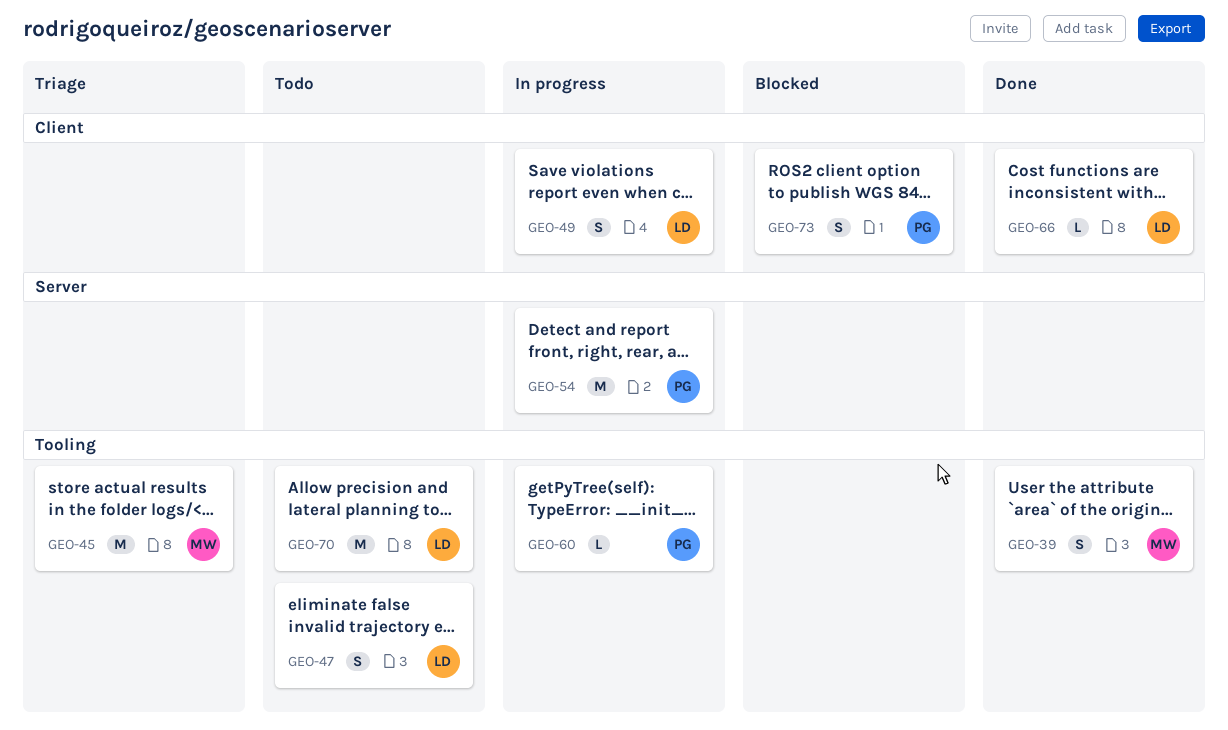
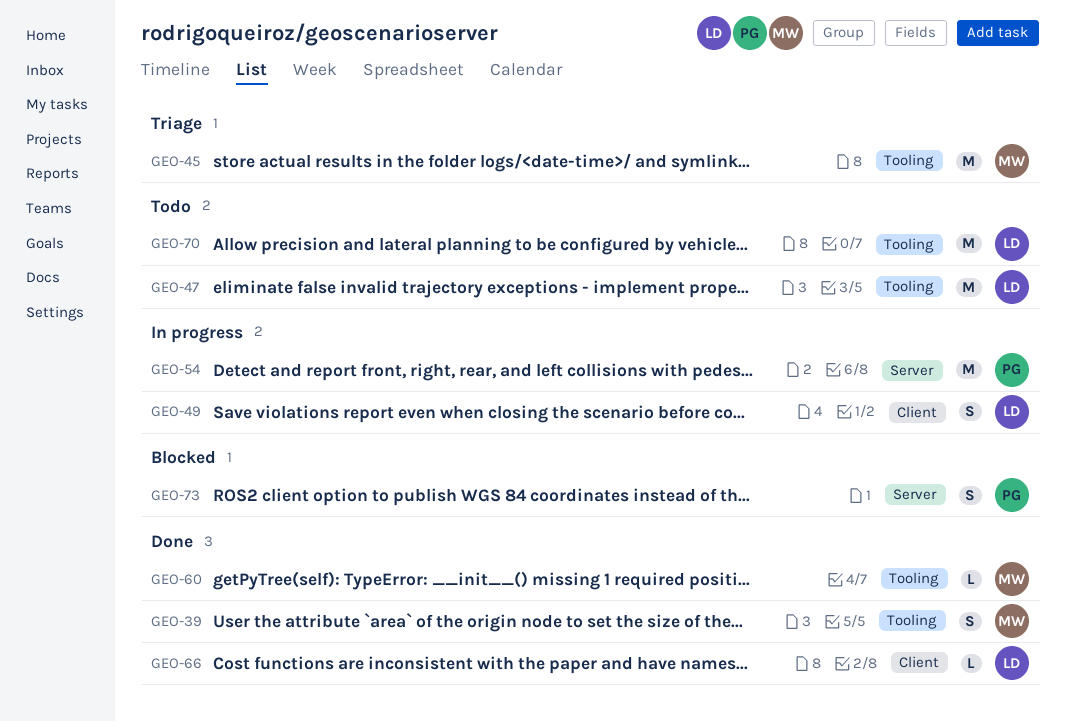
GEO-47, estimate: S -> M
GEO-60, status: In progress -> Done
GEO-60, owner: PG -> MW
GEO-73, label: Client -> Server

